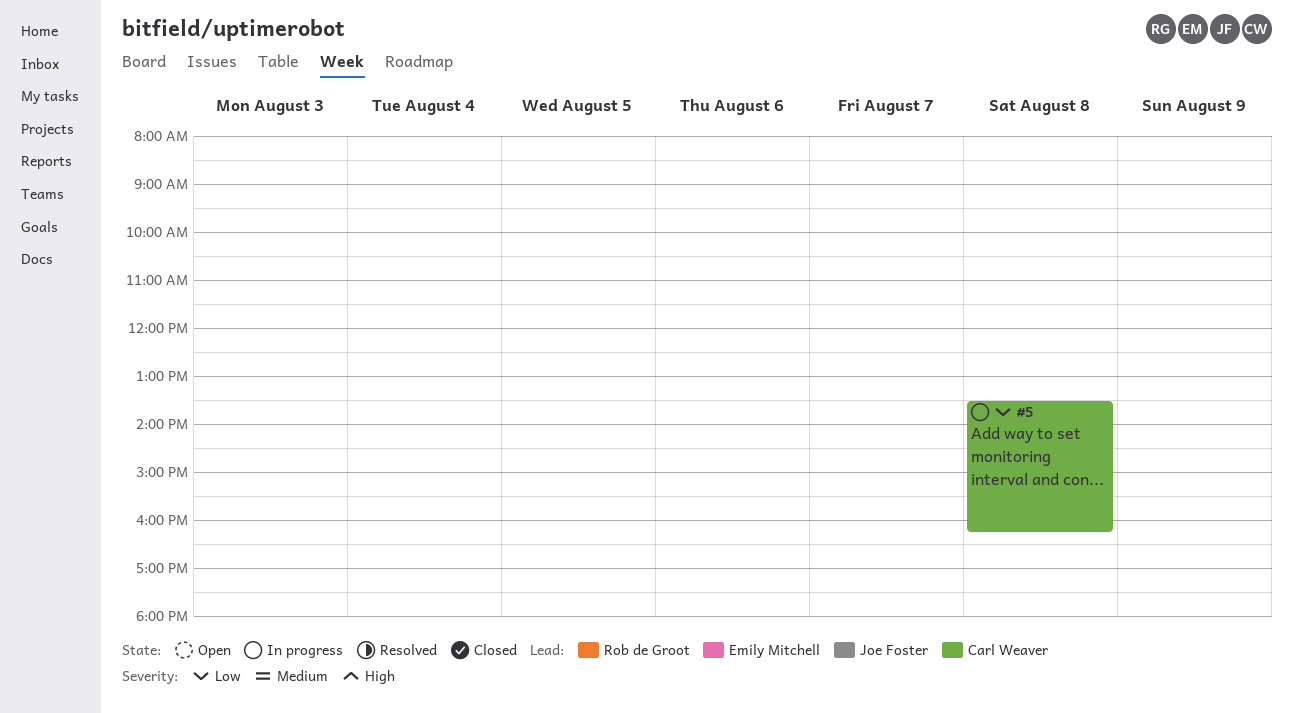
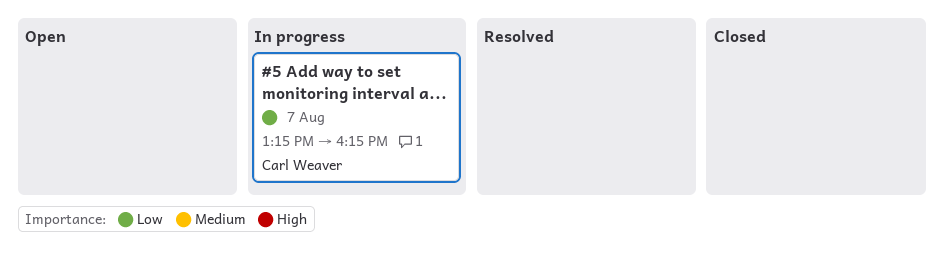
#5, day: Aug 8 -> Aug 7
#5, begins: 13:30 -> 13:15

